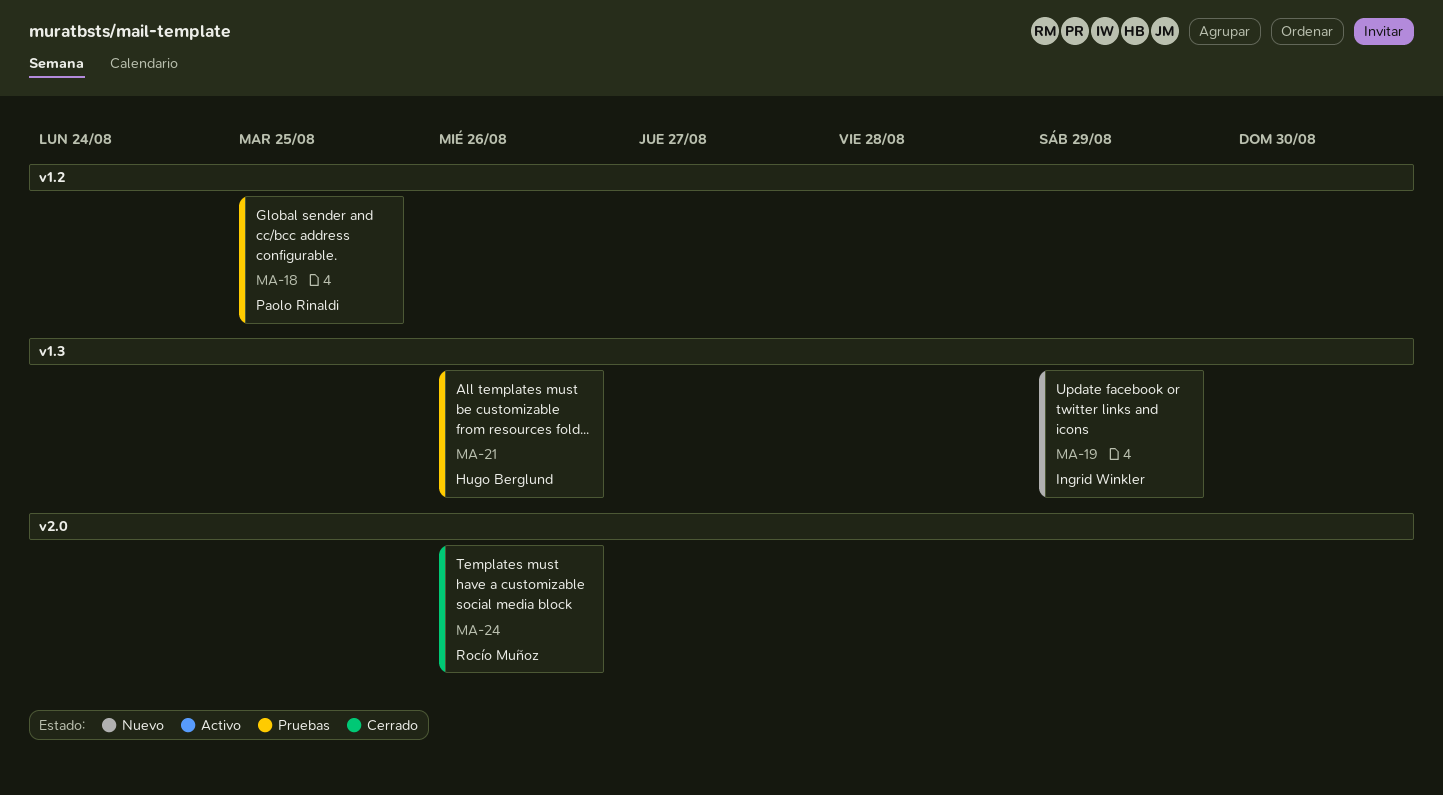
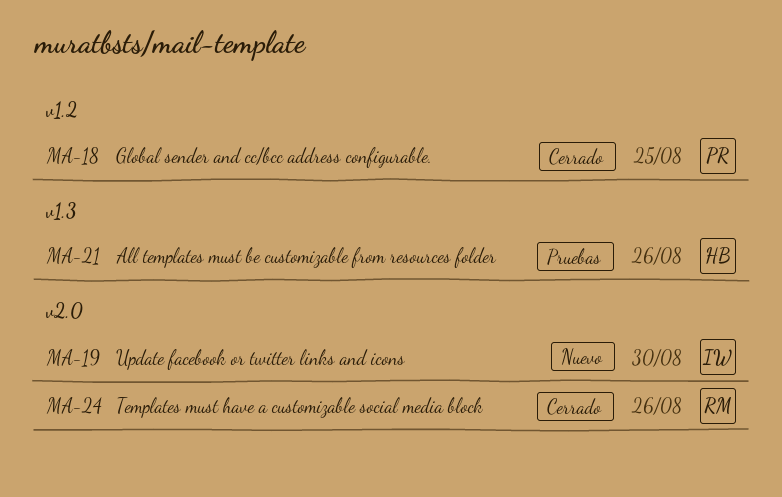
MA-18, status: Pruebas -> Cerrado
MA-19, label: v1.3 -> v2.0
MA-19, due: Aug 29 -> Aug 30

